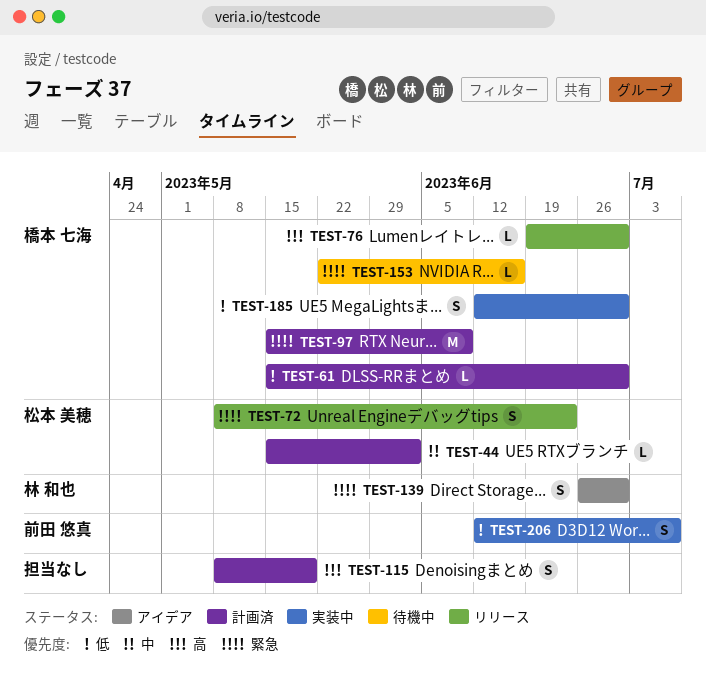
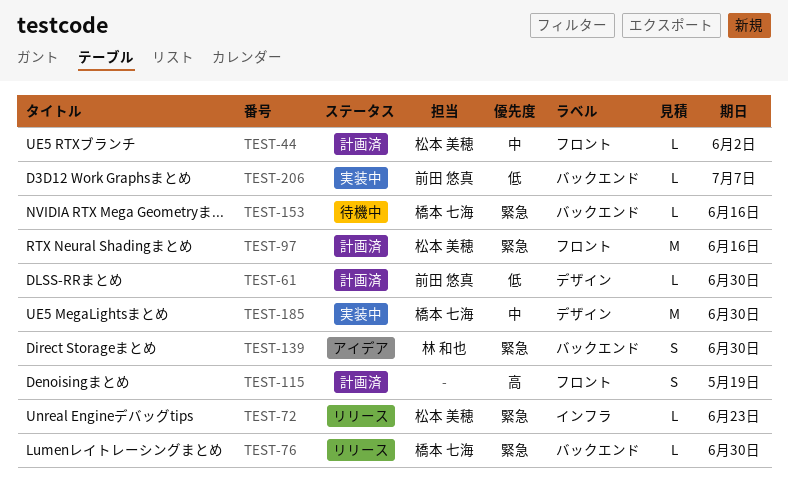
TEST-61, owner: 橋本 七海 -> 前田 悠真
TEST-72, estimate: S -> L
TEST-76, priority: 高 -> 緊急
TEST-97, owner: 橋本 七海 -> 松本 美穂
TEST-97, due: Jun 9 -> Jun 16
TEST-185, priority: 低 -> 中
TEST-185, estimate: S -> M
TEST-206, estimate: S -> L

